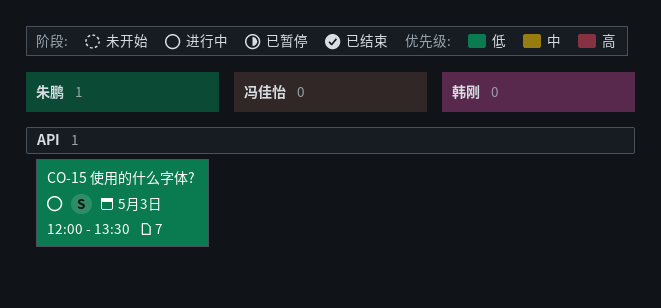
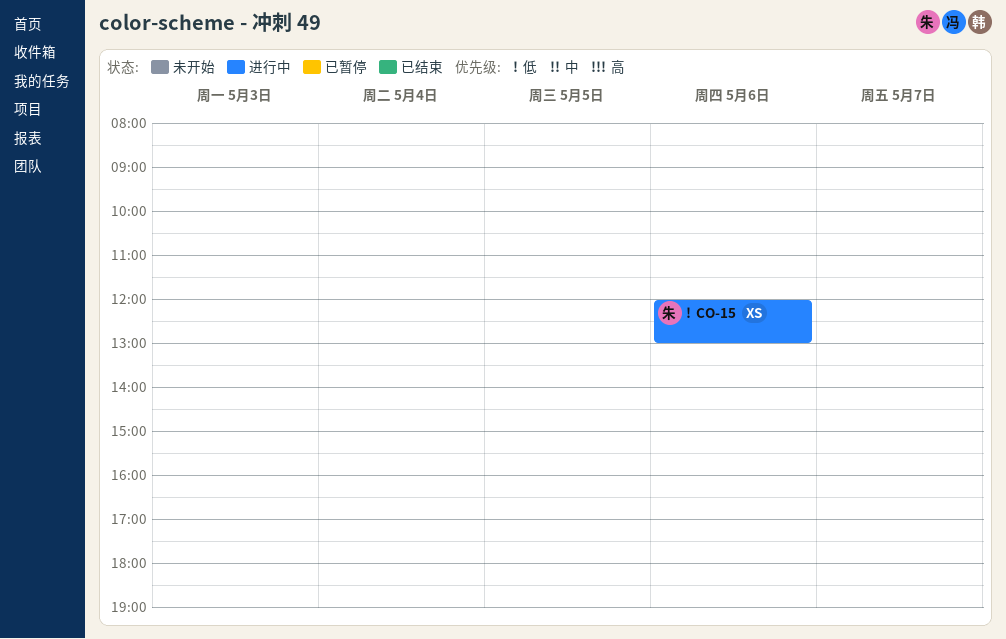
CO-15, estimate: S -> XS
CO-15, day: May 3 -> May 6
CO-15, ends: 13:30 -> 13:00

